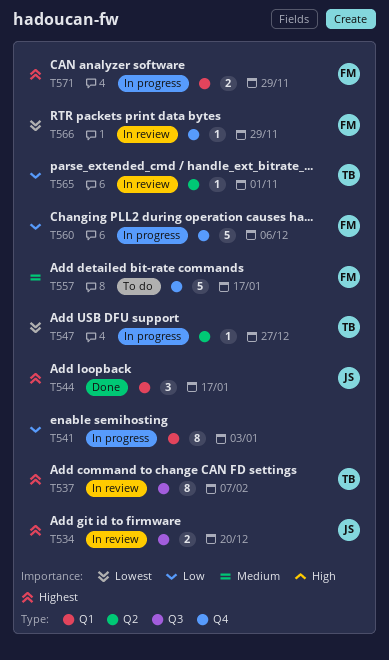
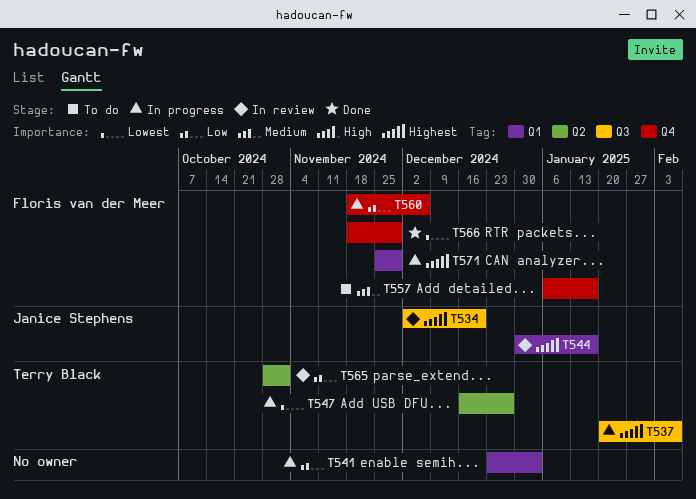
T537, status: In review -> In progress
T544, status: Done -> In review
T566, status: In review -> Done

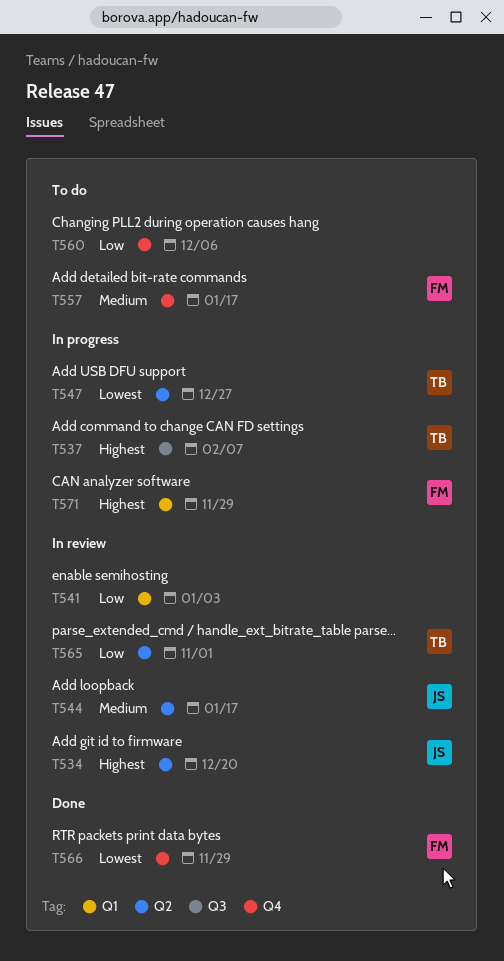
T534, label: Q3 -> Q2
T541, status: In progress -> In review
T544, priority: Highest -> Medium
T544, label: Q1 -> Q2
T560, status: In progress -> To do
T560, owner: Floris van der Meer -> none

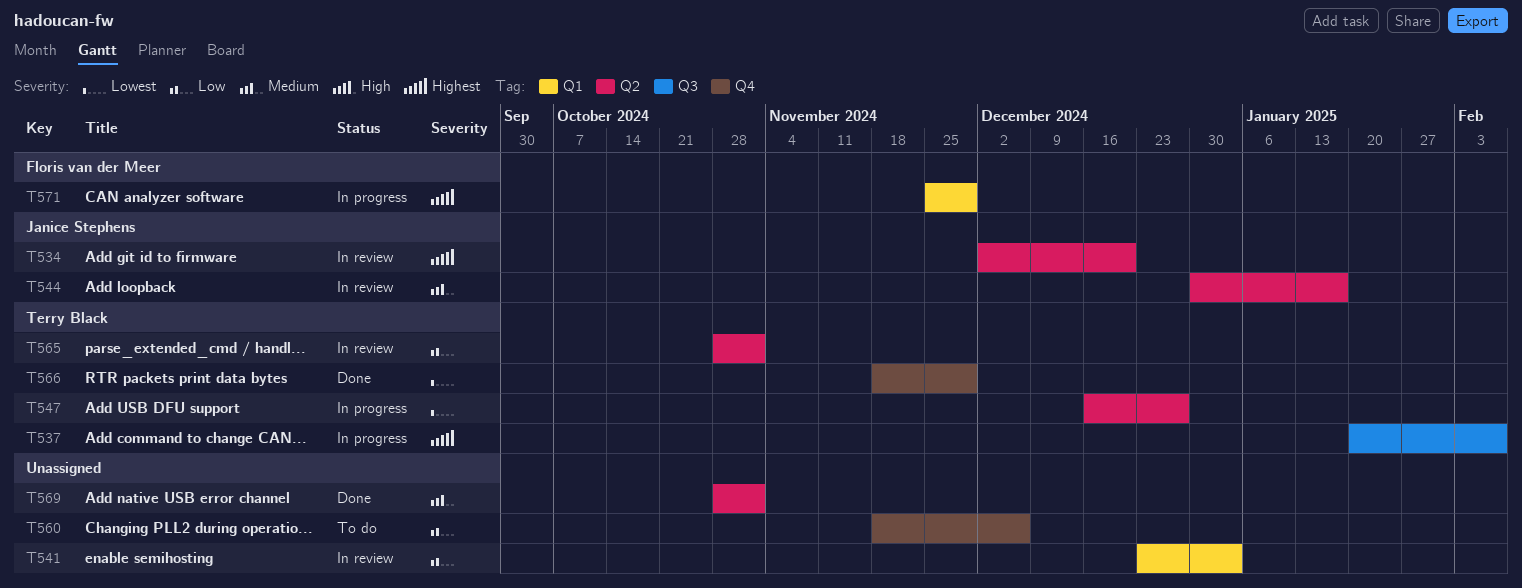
T557: present -> none
T566, owner: Floris van der Meer -> Terry Black
T569: none -> present

